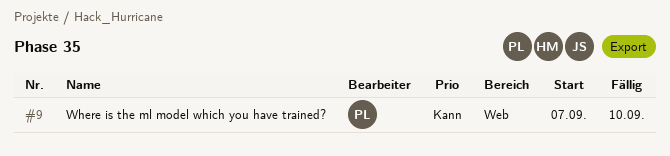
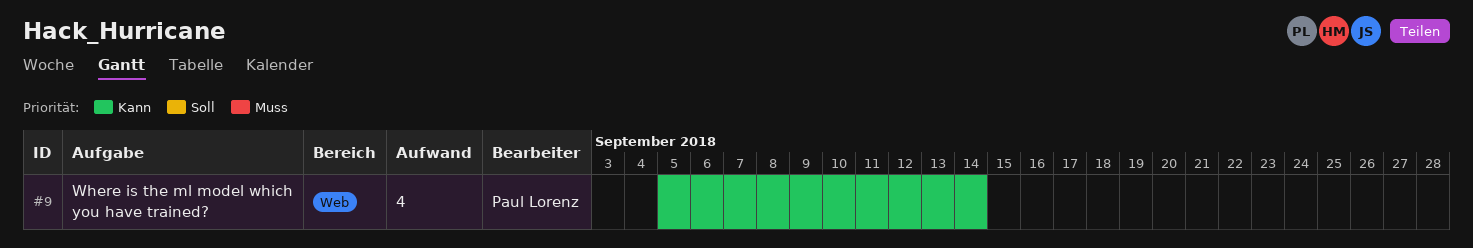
#9, start: Sep 7 -> Sep 5
#9, due: Sep 10 -> Sep 14

